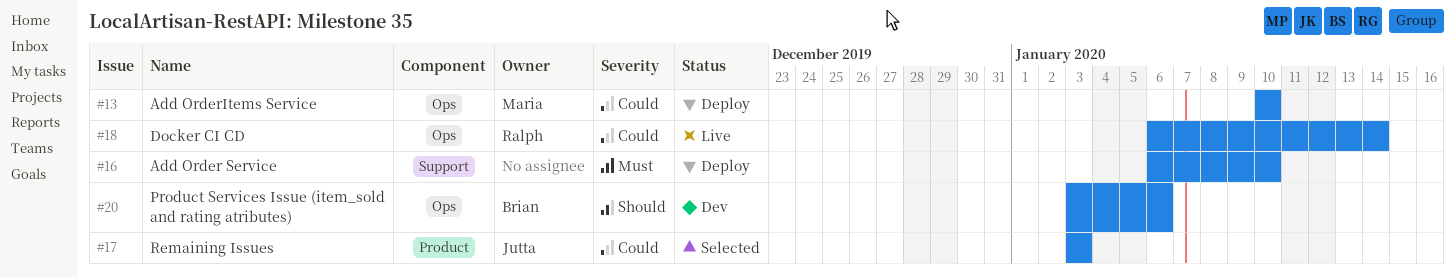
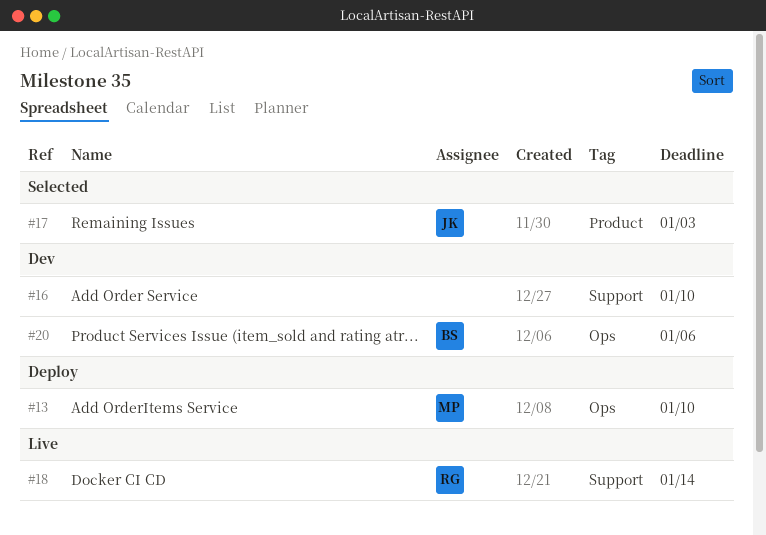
#16, status: Deploy -> Dev
#18, label: Ops -> Support

